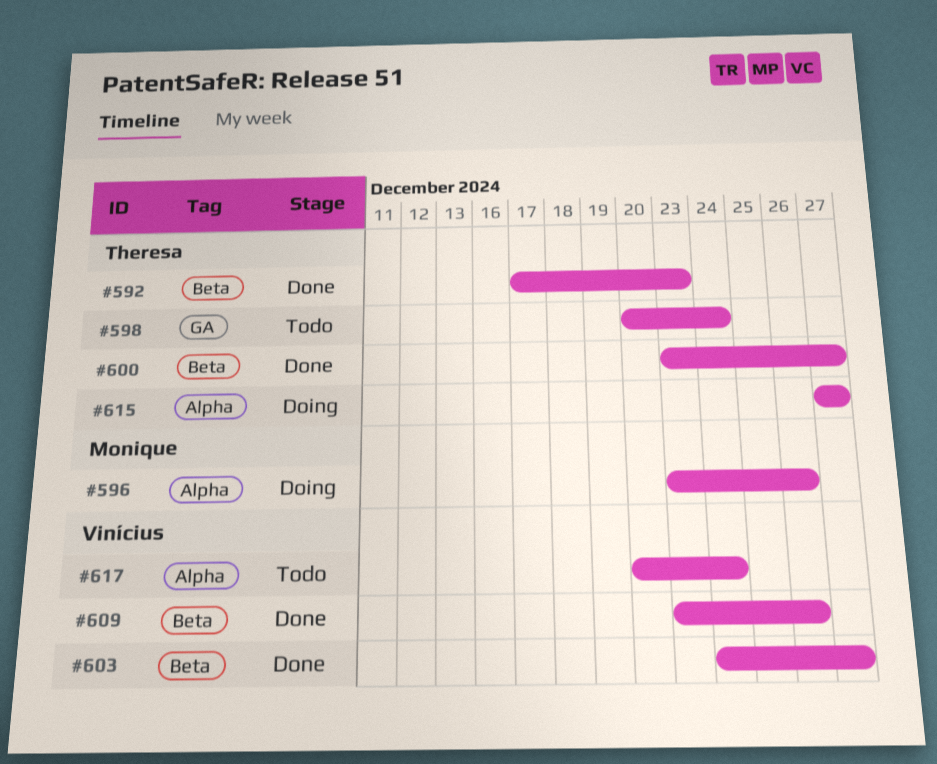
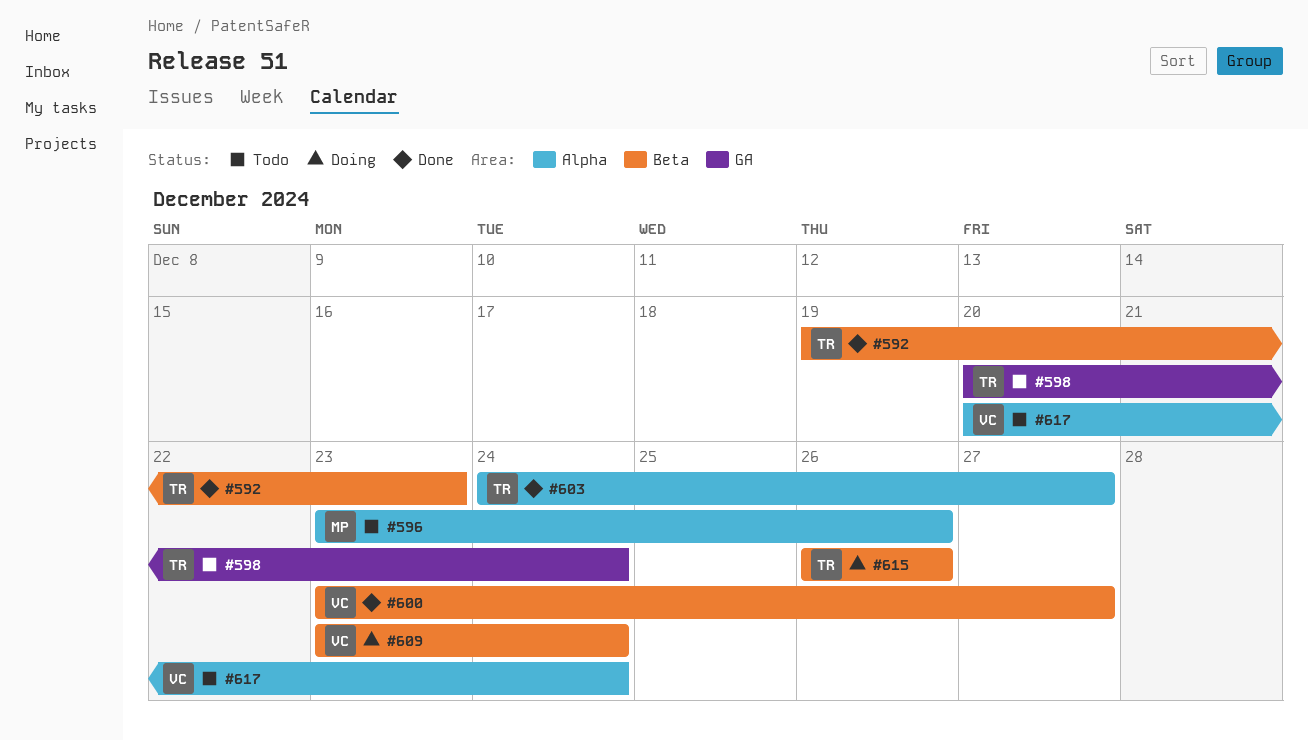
#592, start: Dec 17 -> Dec 19
#596, status: Doing -> Todo
#600, owner: Theresa -> Vinícius
#603, owner: Vinícius -> Theresa
#603, label: Beta -> Alpha
#609, status: Done -> Doing
#609, due: Dec 26 -> Dec 24
#615, label: Alpha -> Beta
#615, start: Dec 27 -> Dec 26
#615, due: Dec 27 -> Dec 26

